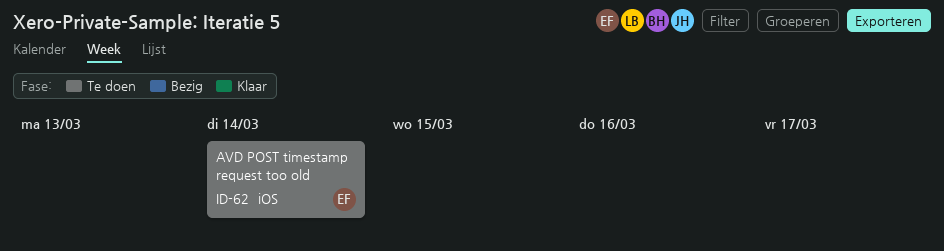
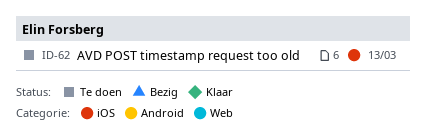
ID-62, due: Mar 14 -> Mar 13

